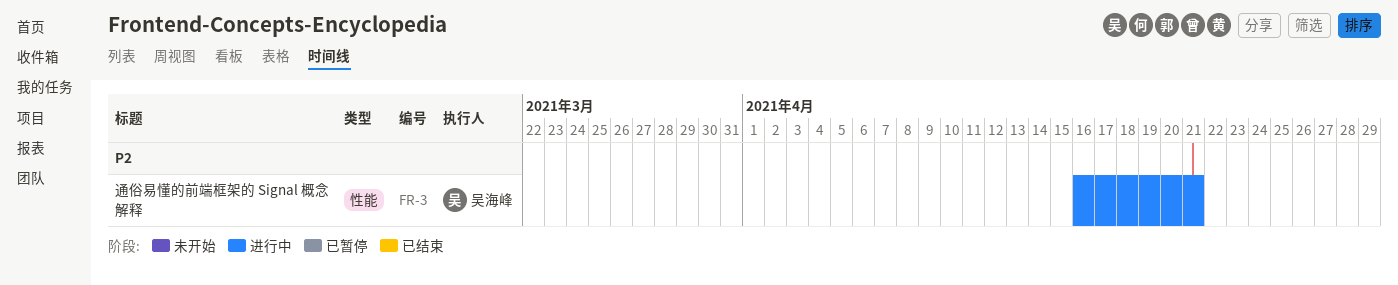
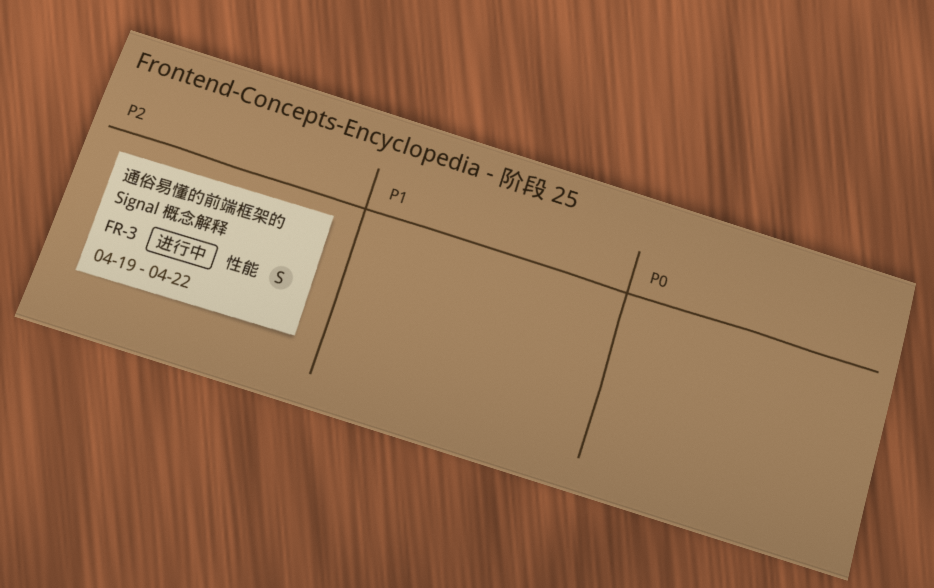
FR-3, start: Apr 16 -> Apr 19
FR-3, due: Apr 21 -> Apr 22

